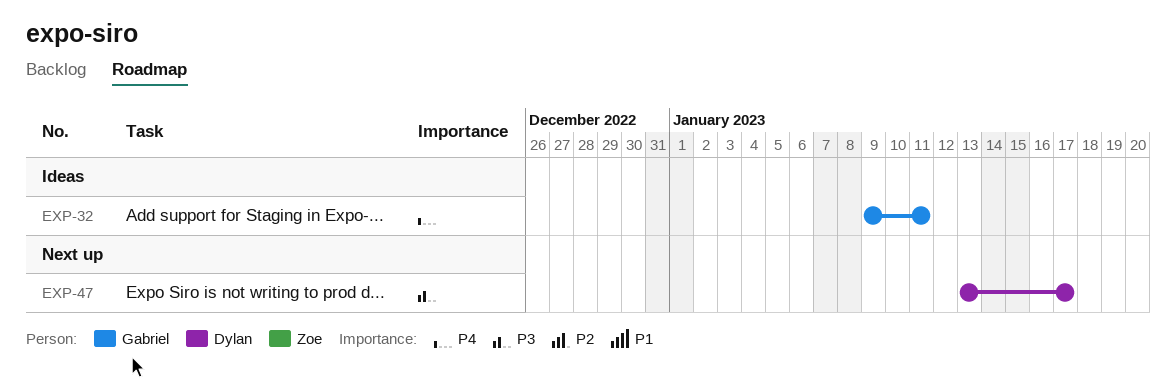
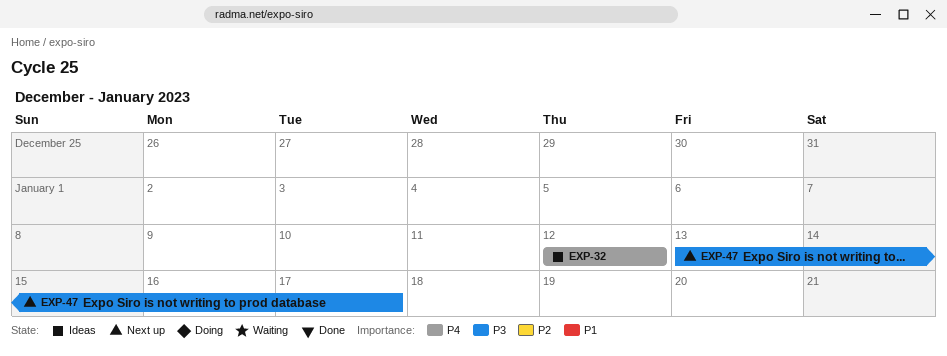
EXP-32, start: Jan 9 -> Jan 12
EXP-32, due: Jan 11 -> Jan 12

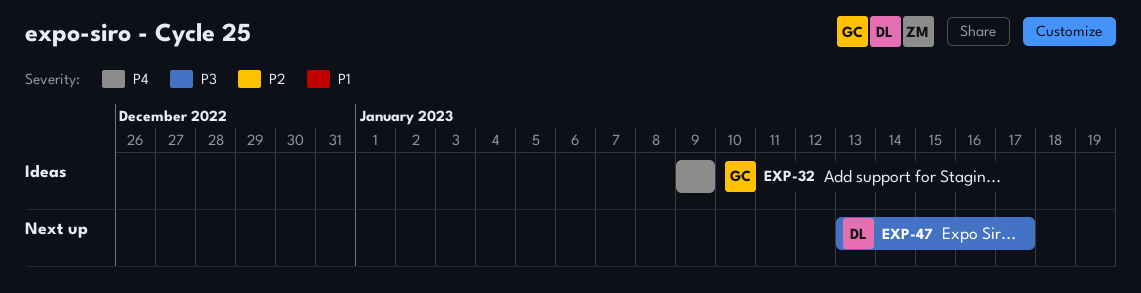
EXP-32, start: Jan 12 -> Jan 9
EXP-32, due: Jan 12 -> Jan 9

